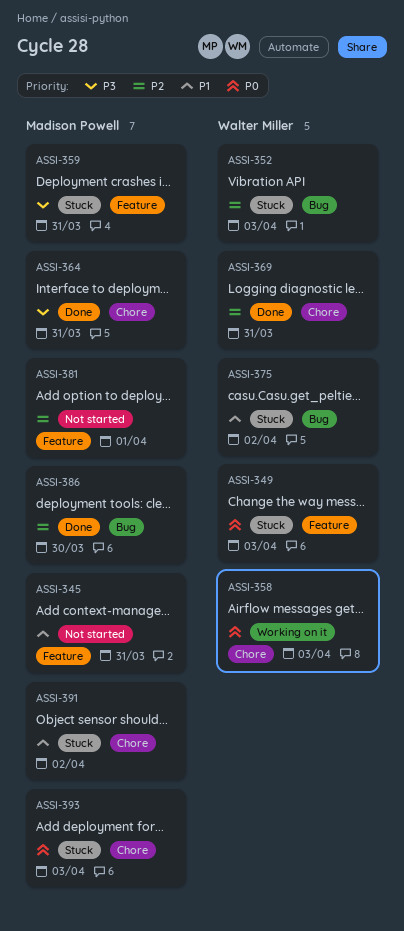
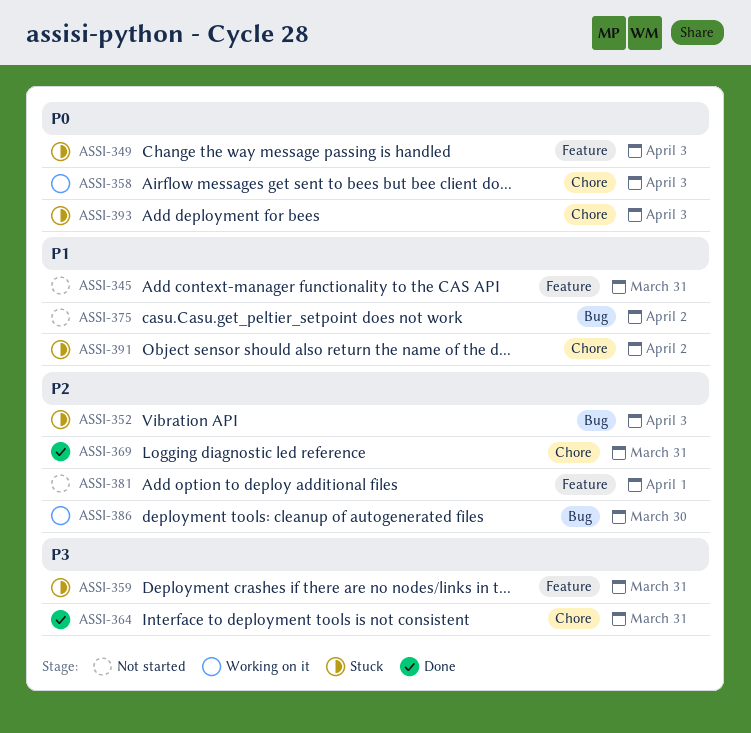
ASSI-375, status: Stuck -> Not started
ASSI-386, status: Done -> Working on it

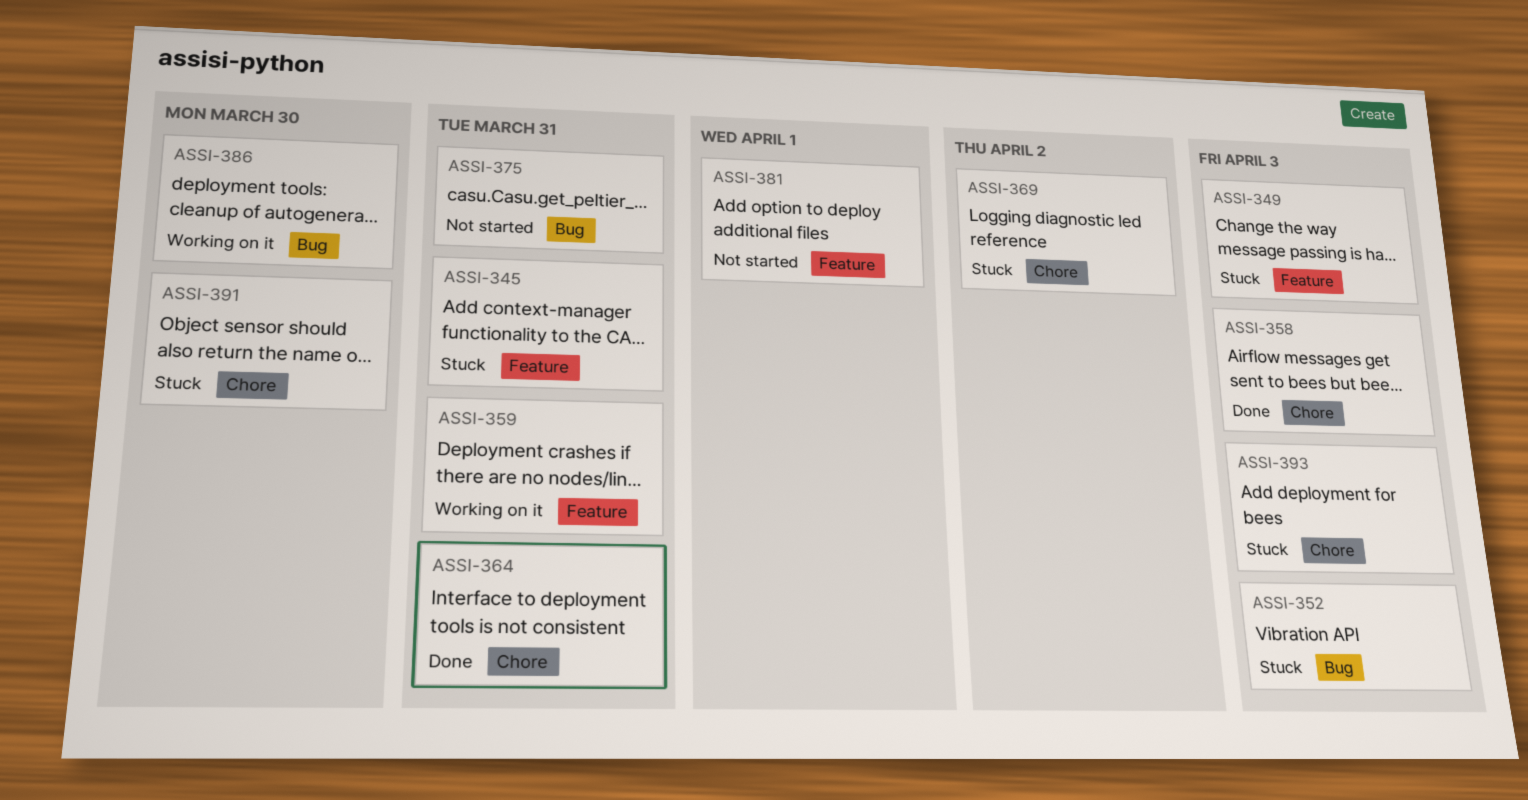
ASSI-345, status: Not started -> Stuck
ASSI-358, status: Working on it -> Done
ASSI-359, status: Stuck -> Working on it
ASSI-369, status: Done -> Stuck
ASSI-369, due: Mar 31 -> Apr 2
ASSI-375, due: Apr 2 -> Mar 31
ASSI-391, due: Apr 2 -> Mar 30

